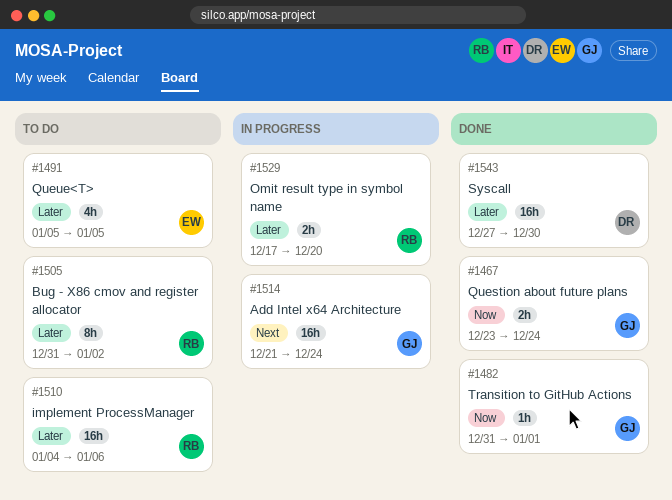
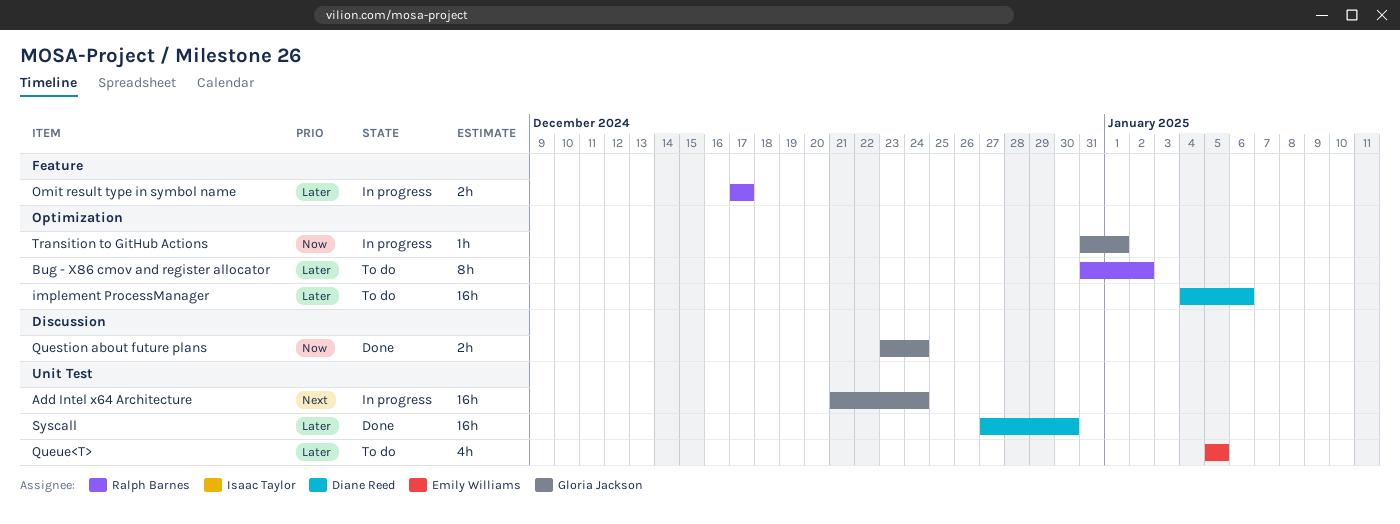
implement ProcessManager, owner: Ralph Barnes -> Diane Reed
Omit result type in symbol name, due: Dec 20 -> Dec 17
Transition to GitHub Actions, status: Done -> In progress

